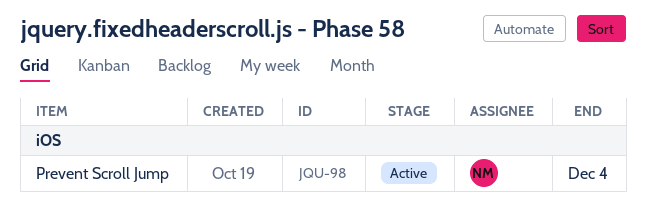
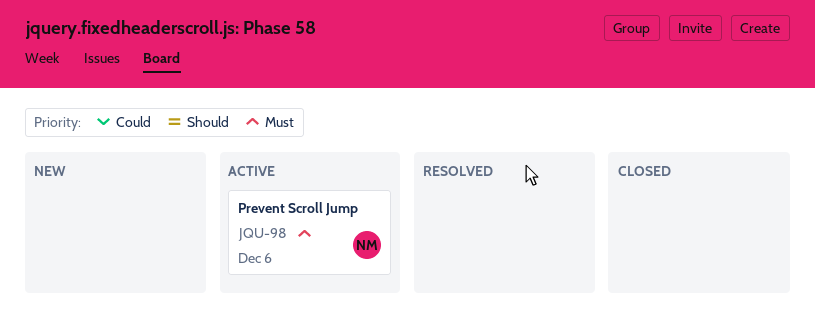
JQU-98, due: Dec 4 -> Dec 6

